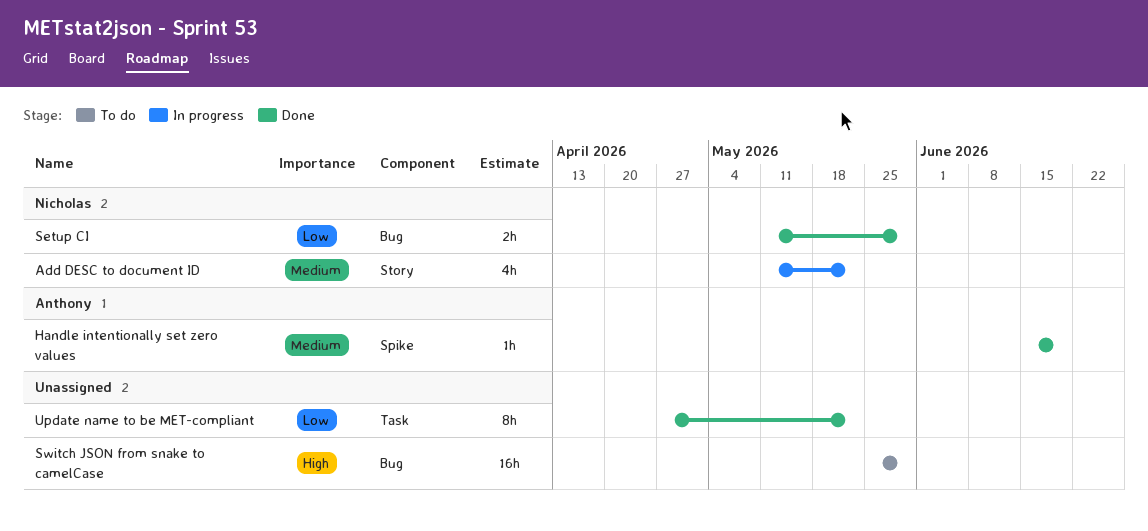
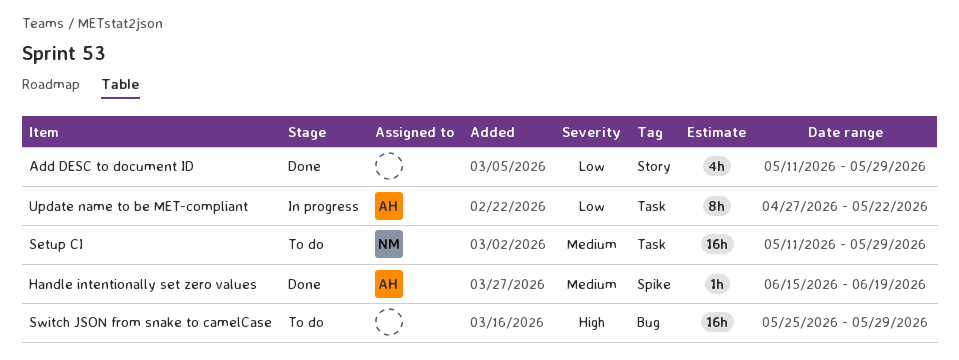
Add DESC to document ID, status: In progress -> Done
Add DESC to document ID, owner: Nicholas -> none
Add DESC to document ID, priority: Medium -> Low
Add DESC to document ID, due: May 22 -> May 29
Setup CI, status: Done -> To do
Setup CI, priority: Low -> Medium
Setup CI, label: Bug -> Task
Setup CI, estimate: 2h -> 16h
Update name to be MET-compliant, status: Done -> In progress
Update name to be MET-compliant, owner: none -> Anthony

